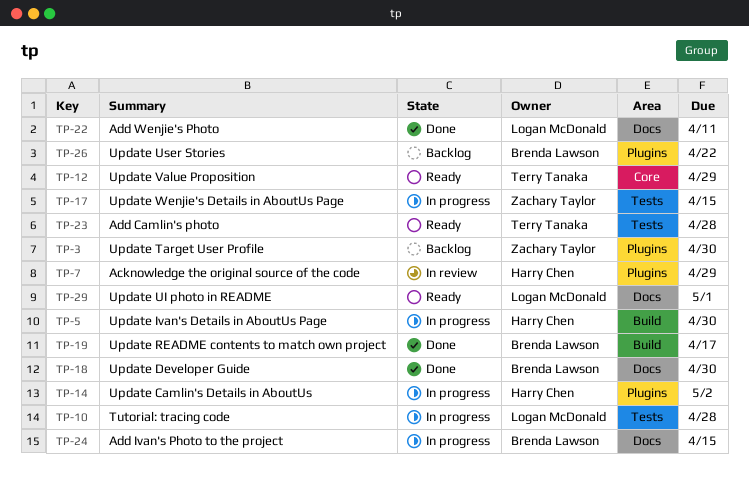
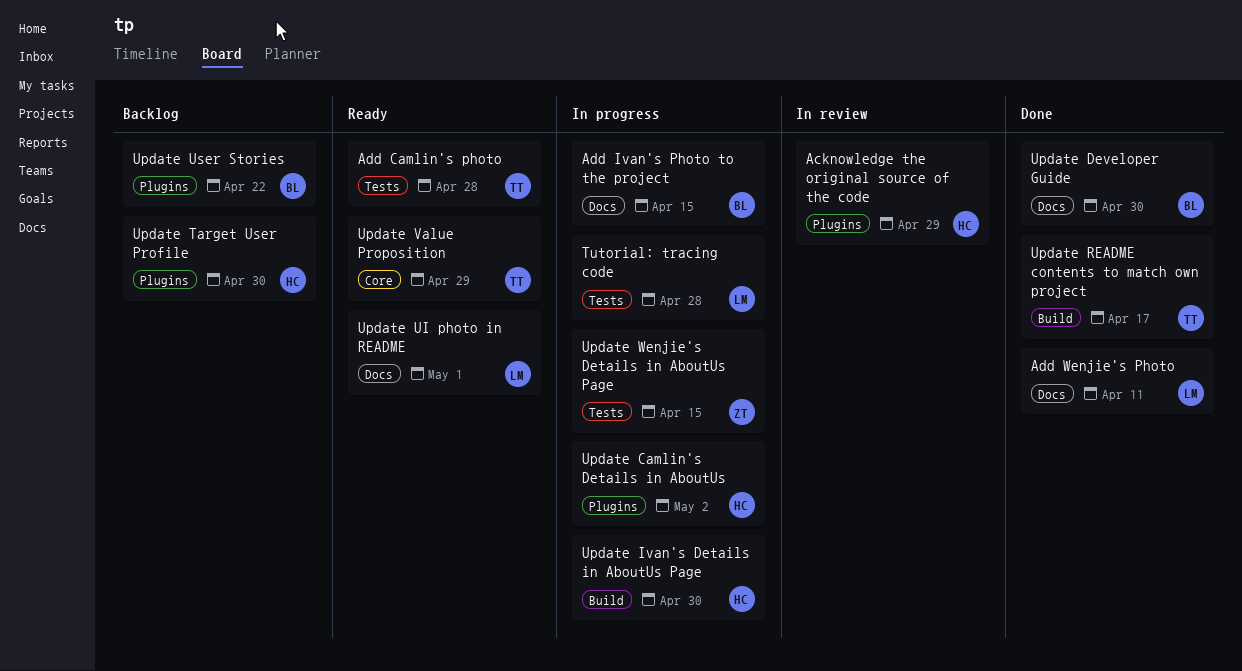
Update README contents to match own project, owner: Brenda Lawson -> Terry Tanaka
Update Target User Profile, owner: Zachary Taylor -> Harry Chen

